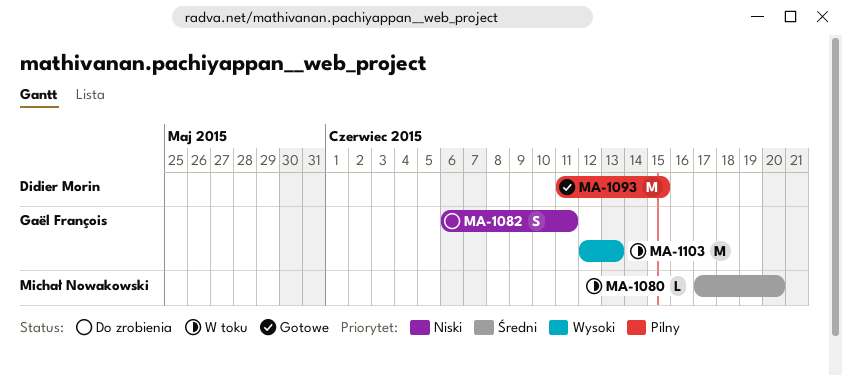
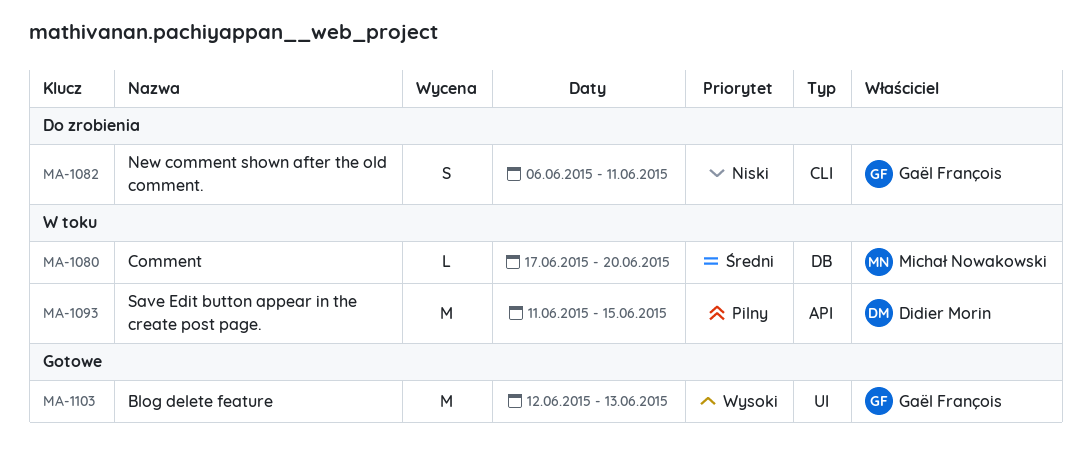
MA-1093, status: Gotowe -> W toku
MA-1103, status: W toku -> Gotowe

